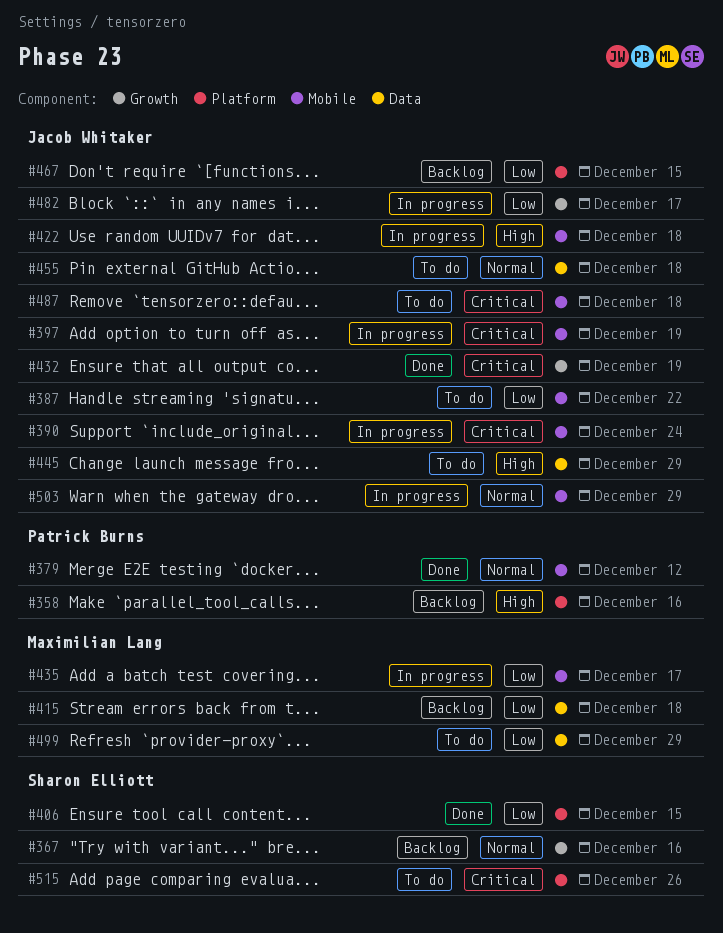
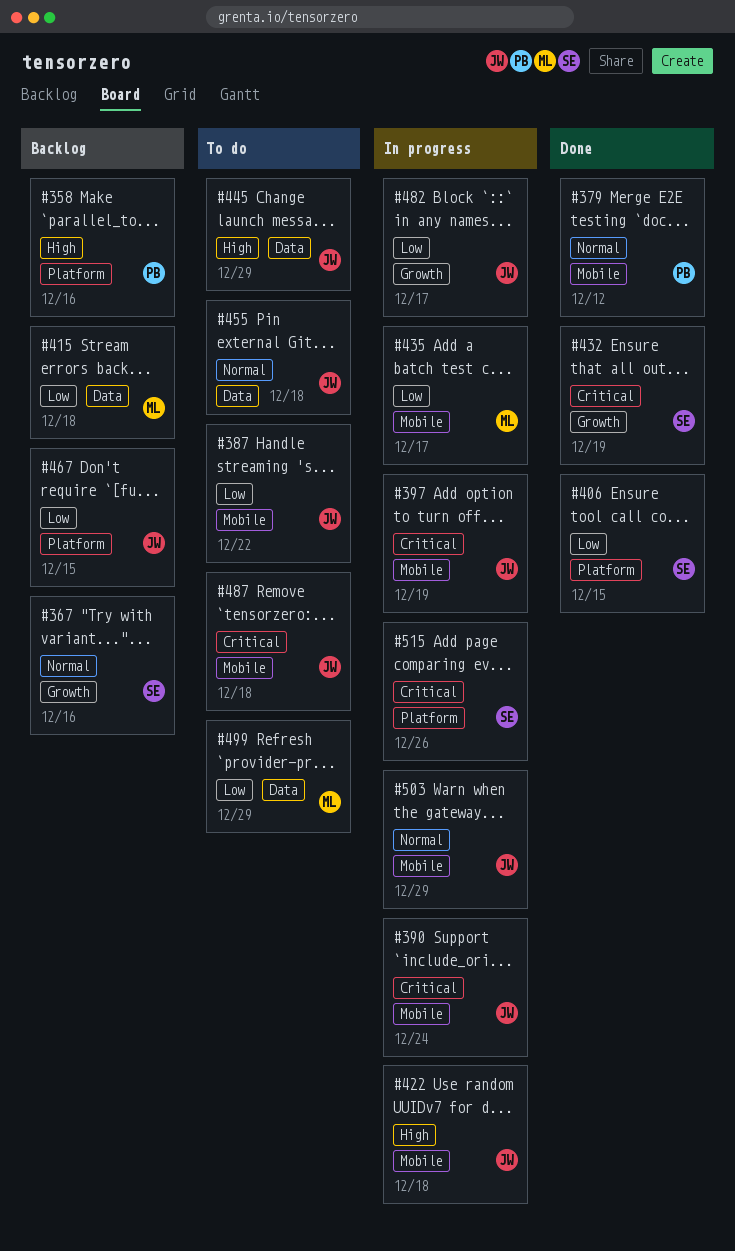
#432, owner: Jacob Whitaker -> Sharon Elliott
#515, status: To do -> In progress

